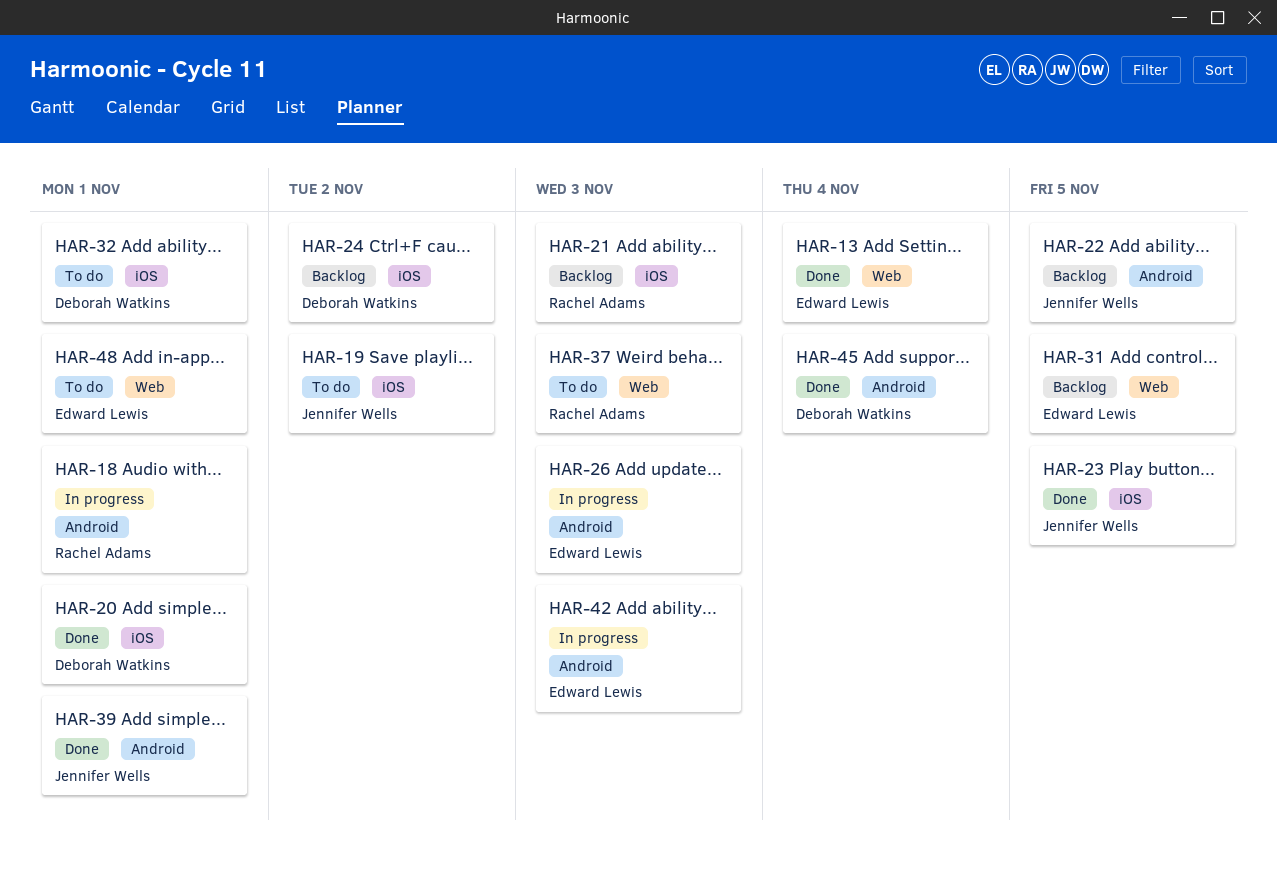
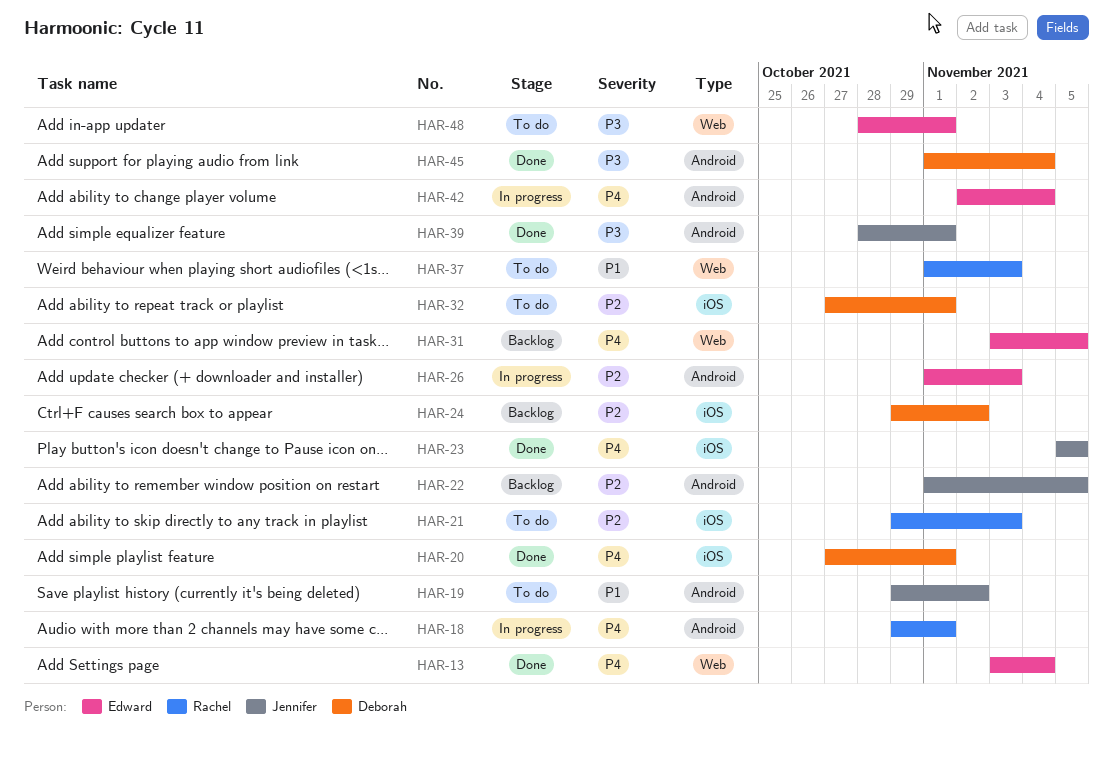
HAR-19, label: iOS -> Android
HAR-21, status: Backlog -> To do
HAR-42, due: Nov 3 -> Nov 4

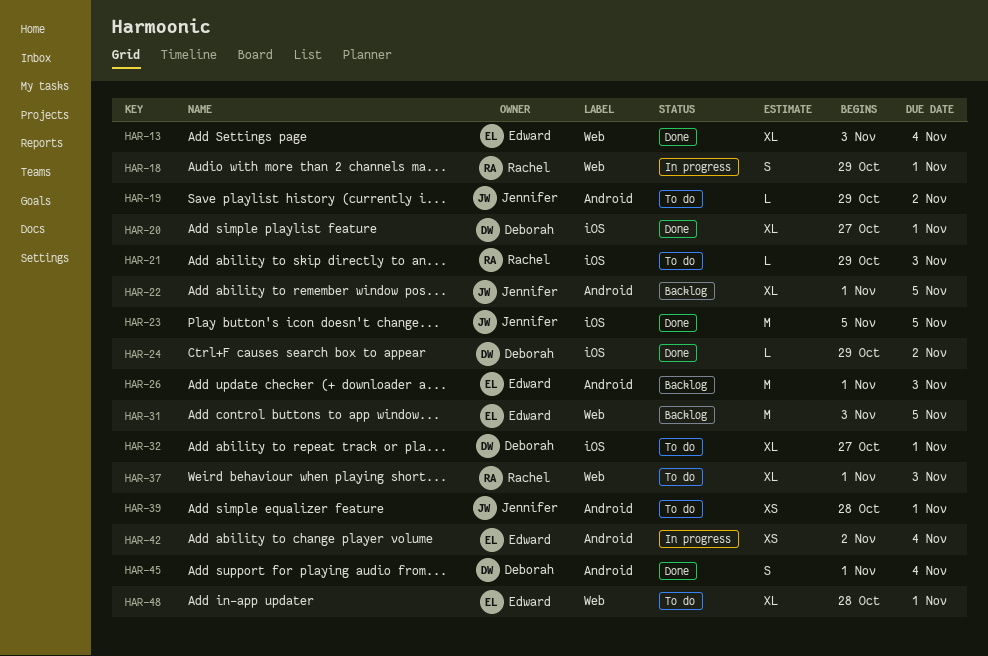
HAR-18, label: Android -> Web
HAR-24, status: Backlog -> Done
HAR-26, status: In progress -> Backlog
HAR-39, status: Done -> To do

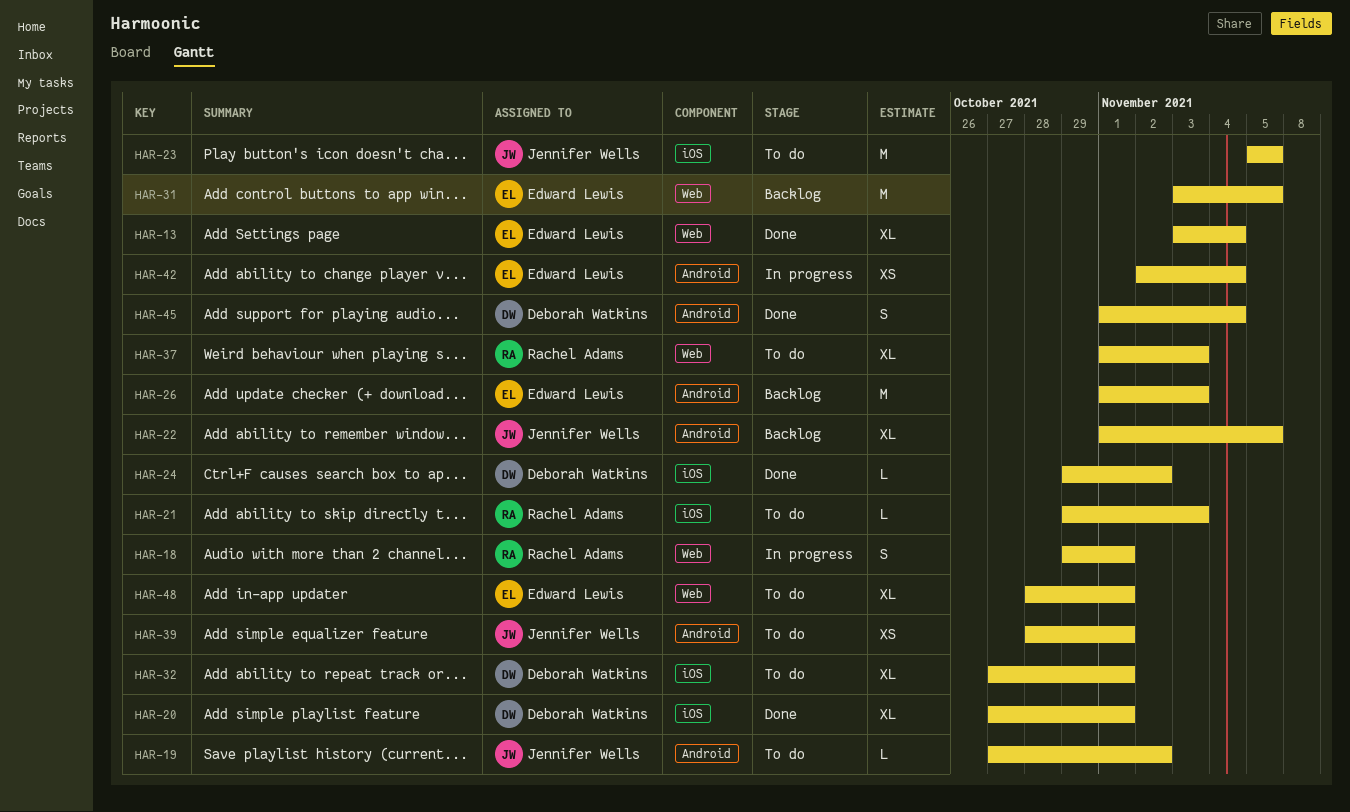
HAR-19, start: Oct 29 -> Oct 27
HAR-23, status: Done -> To do

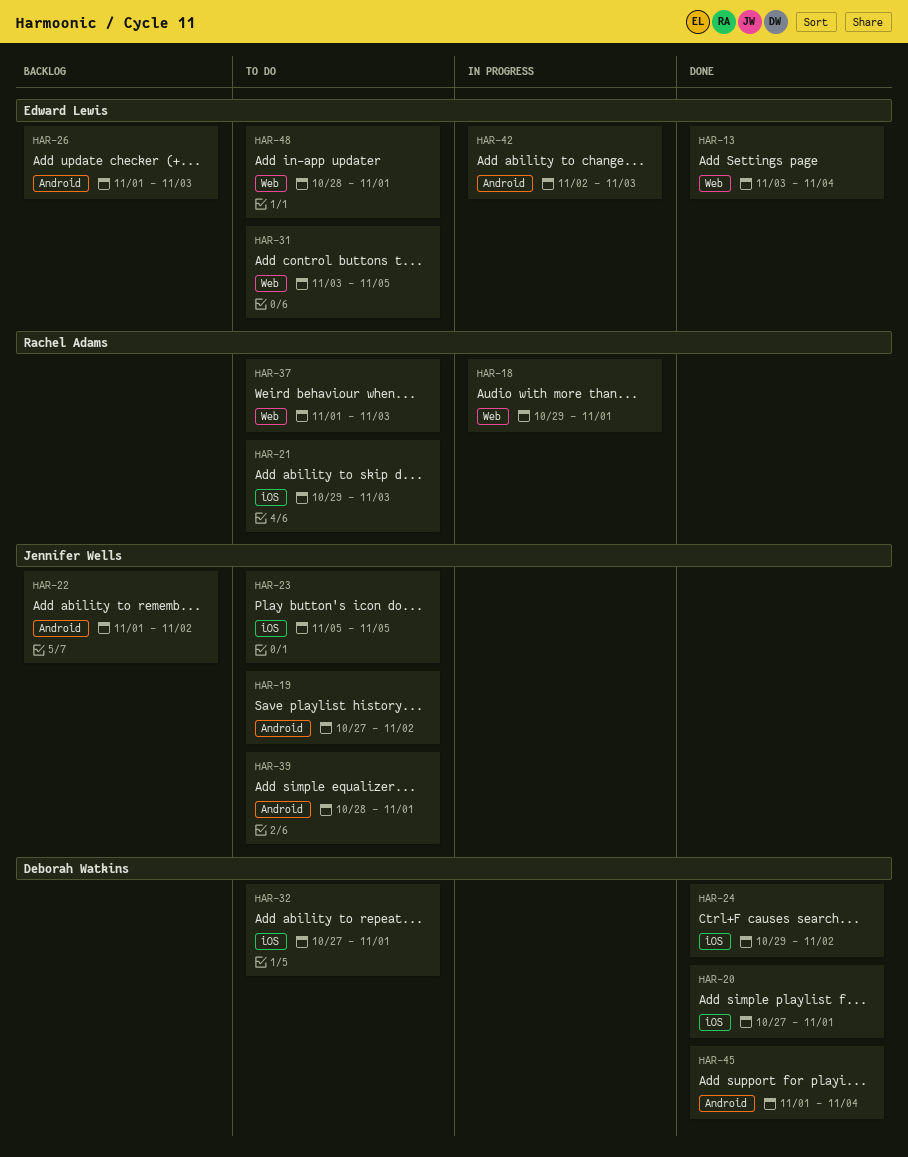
HAR-22, due: Nov 5 -> Nov 2
HAR-31, status: Backlog -> To do
HAR-42, due: Nov 4 -> Nov 3

